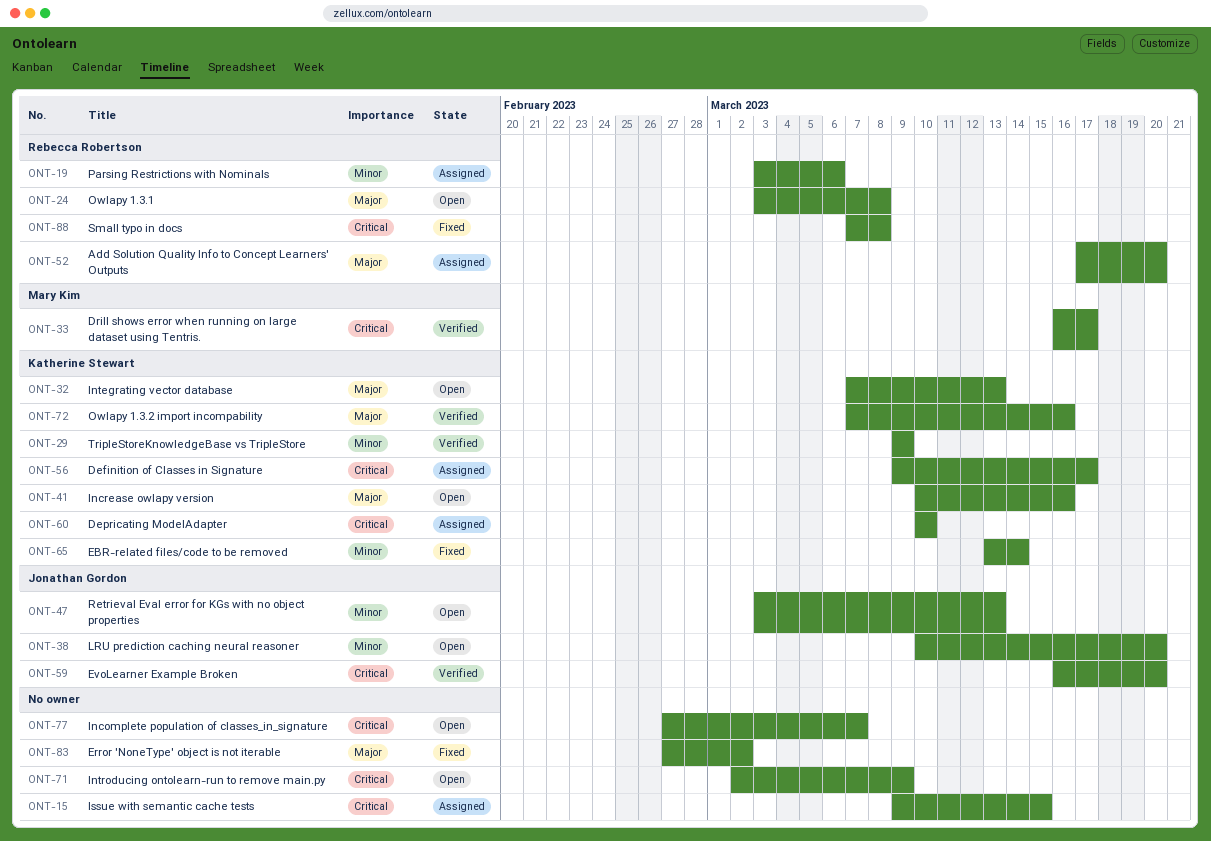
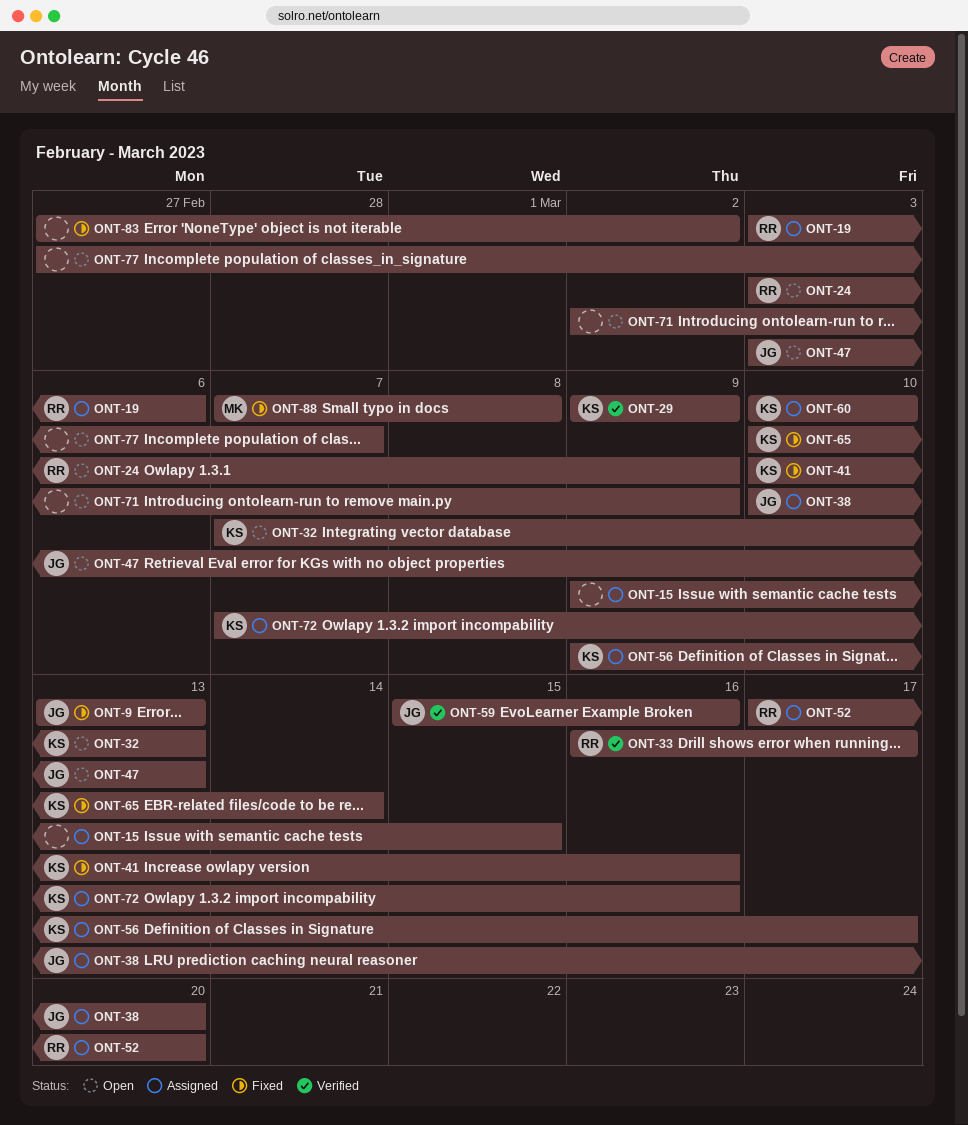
ONT-9: none -> present
ONT-24, due: Mar 8 -> Mar 9
ONT-33, owner: Mary Kim -> Rebecca Robertson
ONT-38, status: Open -> Assigned
ONT-41, status: Open -> Fixed
ONT-59, start: Mar 16 -> Mar 15
ONT-59, due: Mar 20 -> Mar 16
ONT-65, start: Mar 13 -> Mar 10
ONT-72, status: Verified -> Assigned
ONT-88, owner: Rebecca Robertson -> Mary Kim

